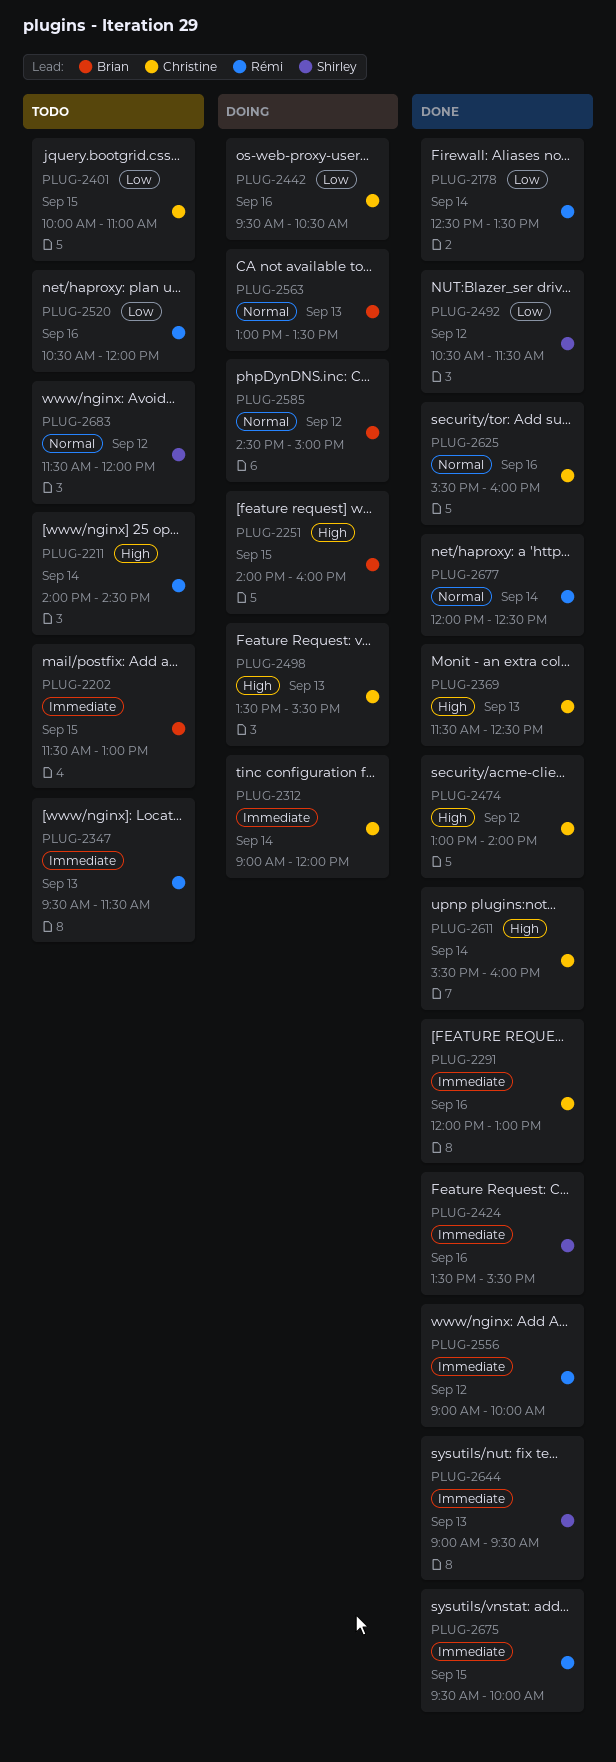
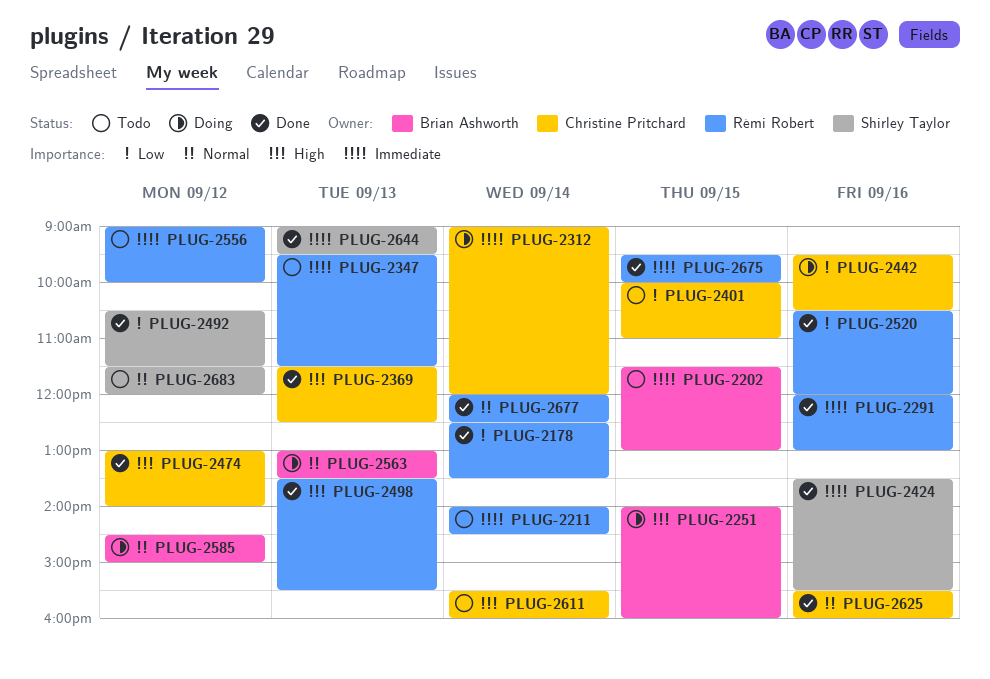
PLUG-2211, priority: High -> Immediate
PLUG-2291, owner: Christine Pritchard -> Rémi Robert
PLUG-2498, status: Doing -> Done
PLUG-2498, owner: Christine Pritchard -> Rémi Robert
PLUG-2520, status: Todo -> Done
PLUG-2556, status: Done -> Todo
PLUG-2611, status: Done -> Todo

